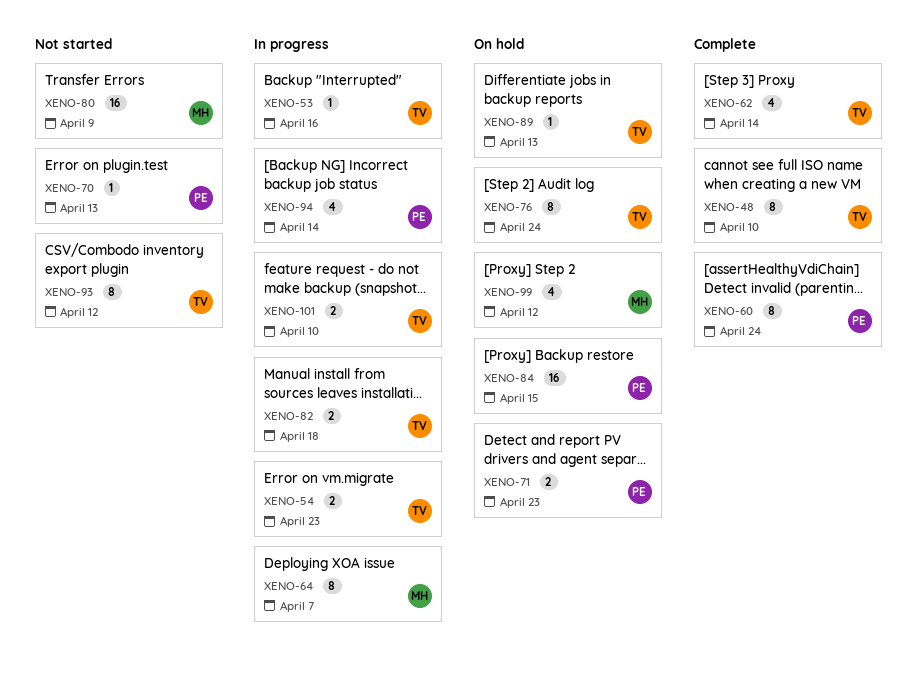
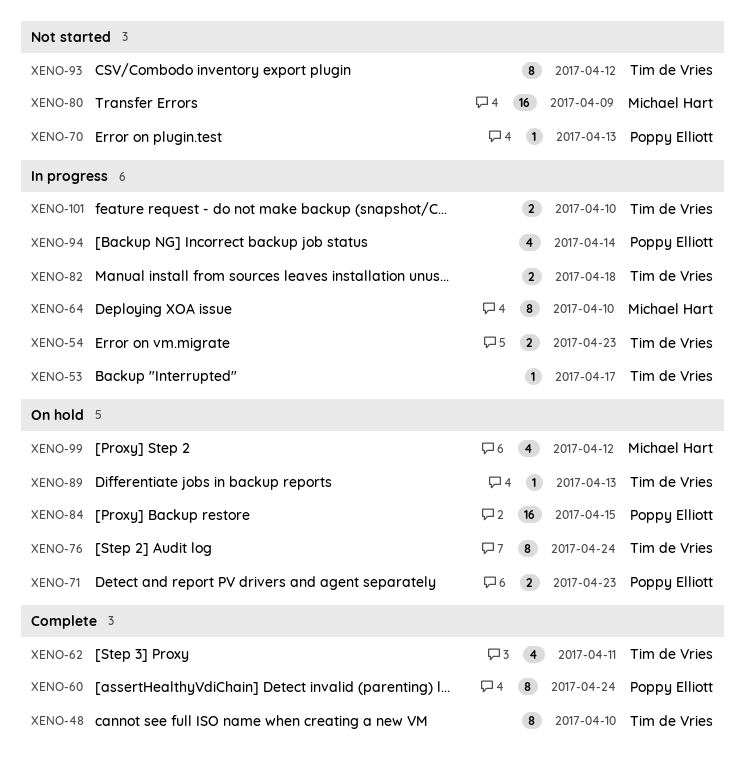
XENO-53, due: Apr 16 -> Apr 17
XENO-62, due: Apr 14 -> Apr 11
XENO-64, due: Apr 7 -> Apr 10

